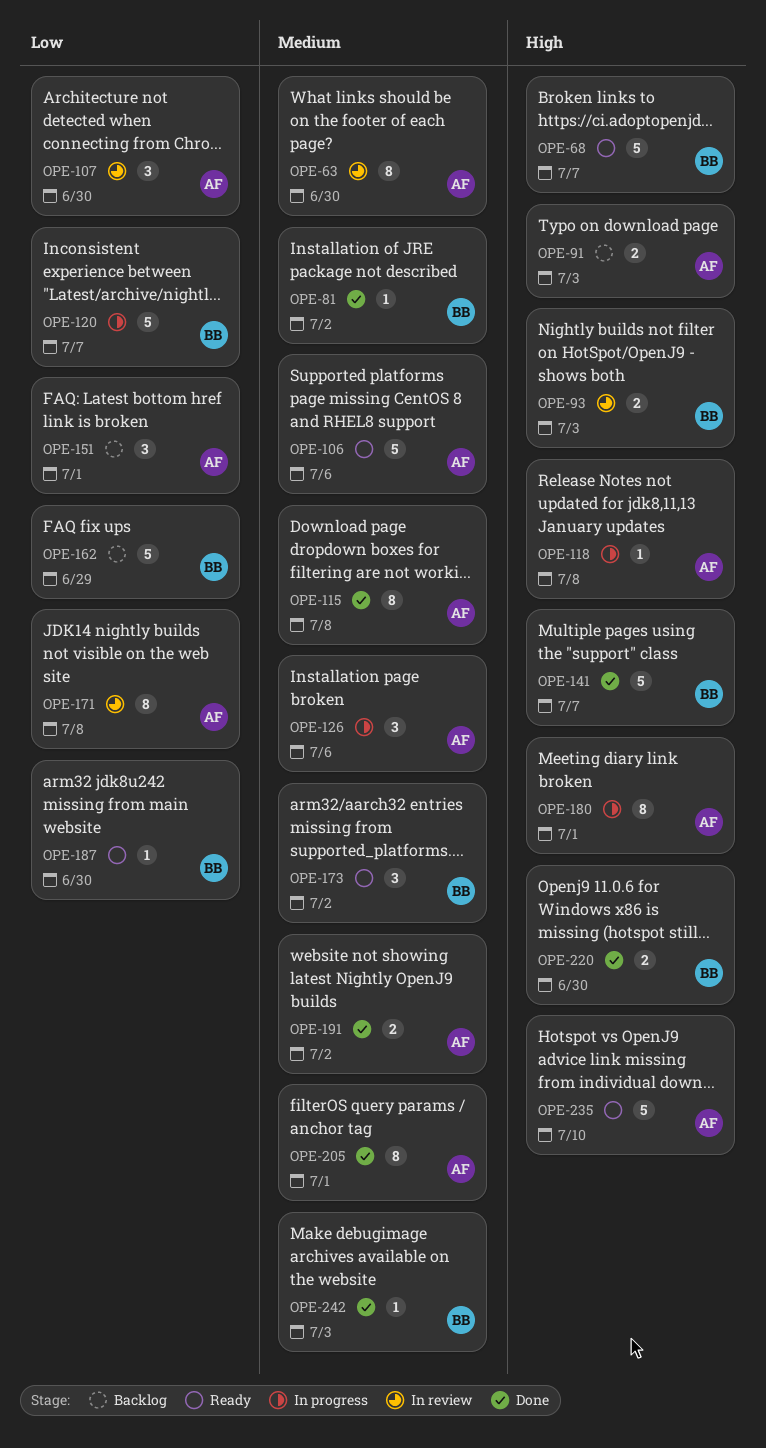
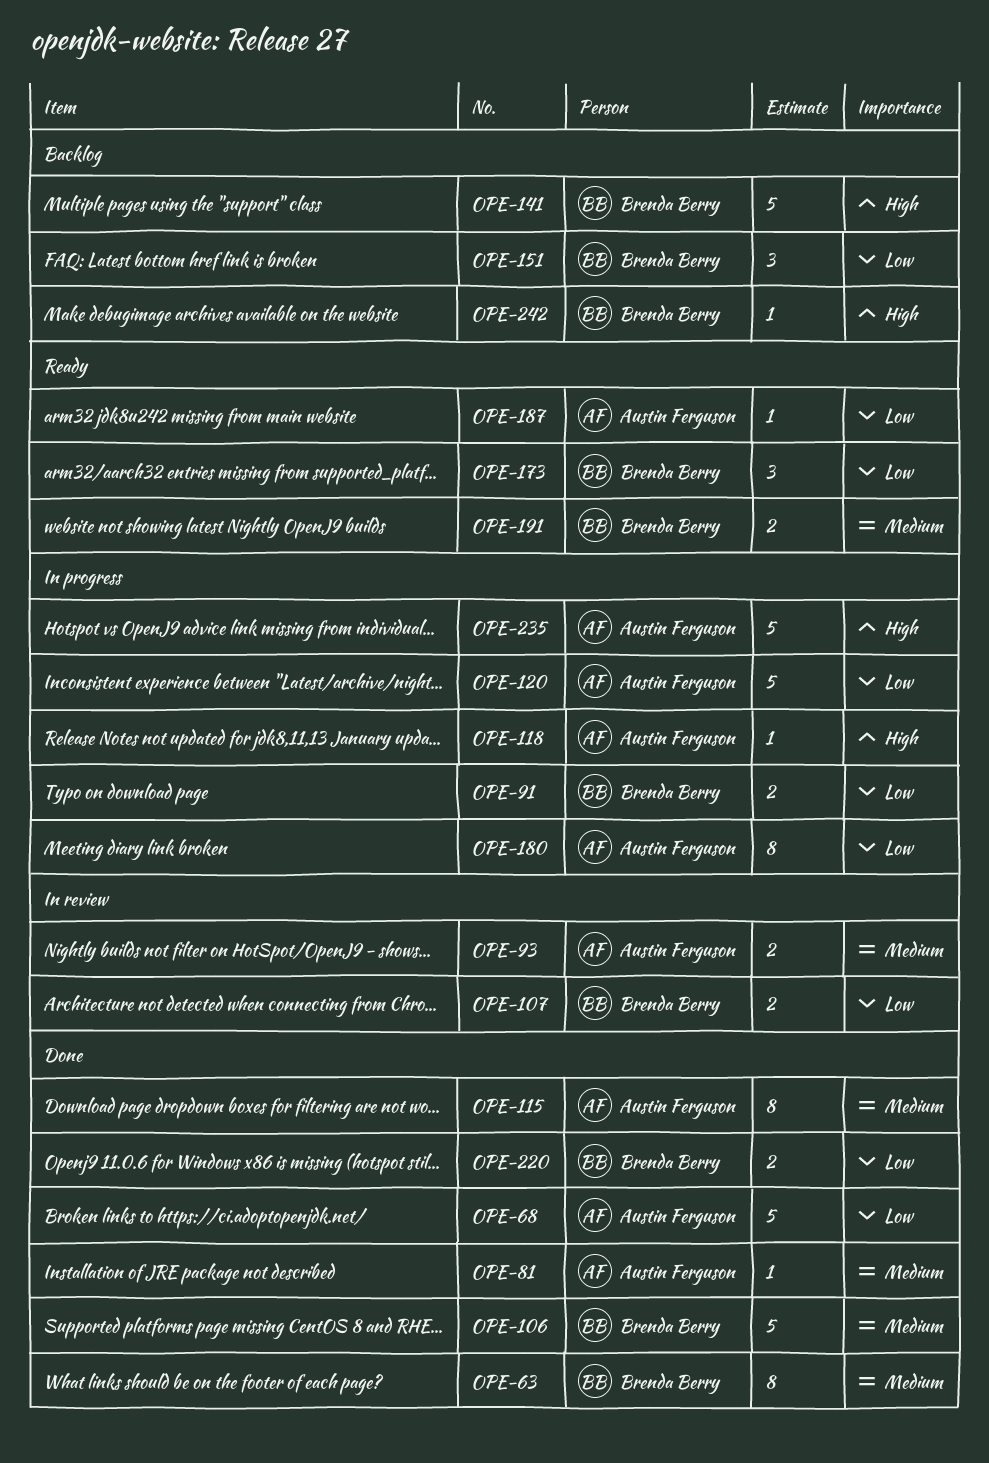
OPE-63, status: In review -> Done
OPE-63, owner: Austin Ferguson -> Brenda Berry
OPE-68, status: Ready -> Done
OPE-68, owner: Brenda Berry -> Austin Ferguson
OPE-68, priority: High -> Low
OPE-81, owner: Brenda Berry -> Austin Ferguson
OPE-91, status: Backlog -> In progress
OPE-91, owner: Austin Ferguson -> Brenda Berry
OPE-91, priority: High -> Low
OPE-93, owner: Brenda Berry -> Austin Ferguson
OPE-93, priority: High -> Medium
OPE-106, status: Ready -> Done
OPE-106, owner: Austin Ferguson -> Brenda Berry
OPE-107, owner: Austin Ferguson -> Brenda Berry
OPE-107, estimate: 3 -> 2
OPE-120, owner: Brenda Berry -> Austin Ferguson
OPE-126: present -> none
OPE-141, status: Done -> Backlog
OPE-151, owner: Austin Ferguson -> Brenda Berry
OPE-162: present -> none
OPE-171: present -> none
OPE-173, priority: Medium -> Low
OPE-180, priority: High -> Low
OPE-187, owner: Brenda Berry -> Austin Ferguson
OPE-191, status: Done -> Ready
OPE-191, owner: Austin Ferguson -> Brenda Berry
OPE-205: present -> none
OPE-220, priority: High -> Low
OPE-235, status: Ready -> In progress
OPE-242, status: Done -> Backlog
OPE-242, priority: Medium -> High

